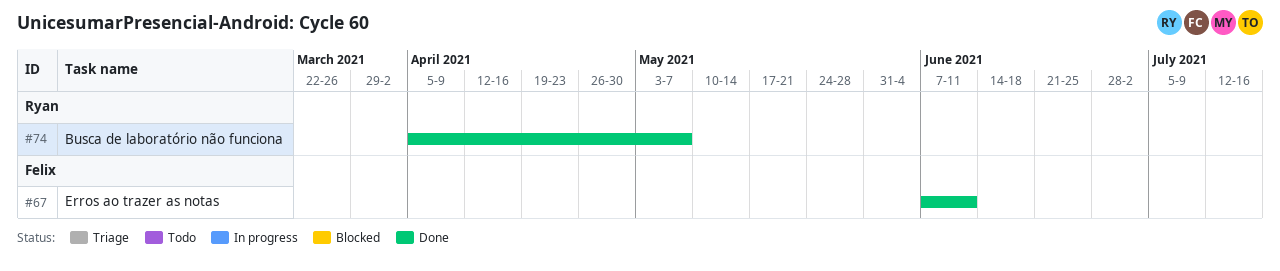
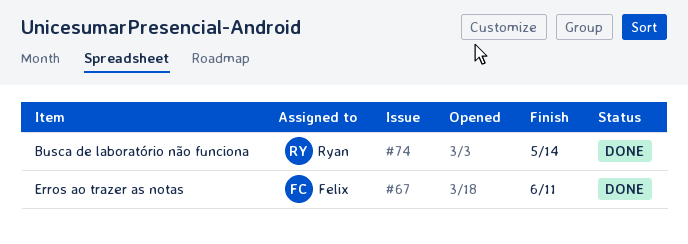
#74, due: May 7 -> May 14

